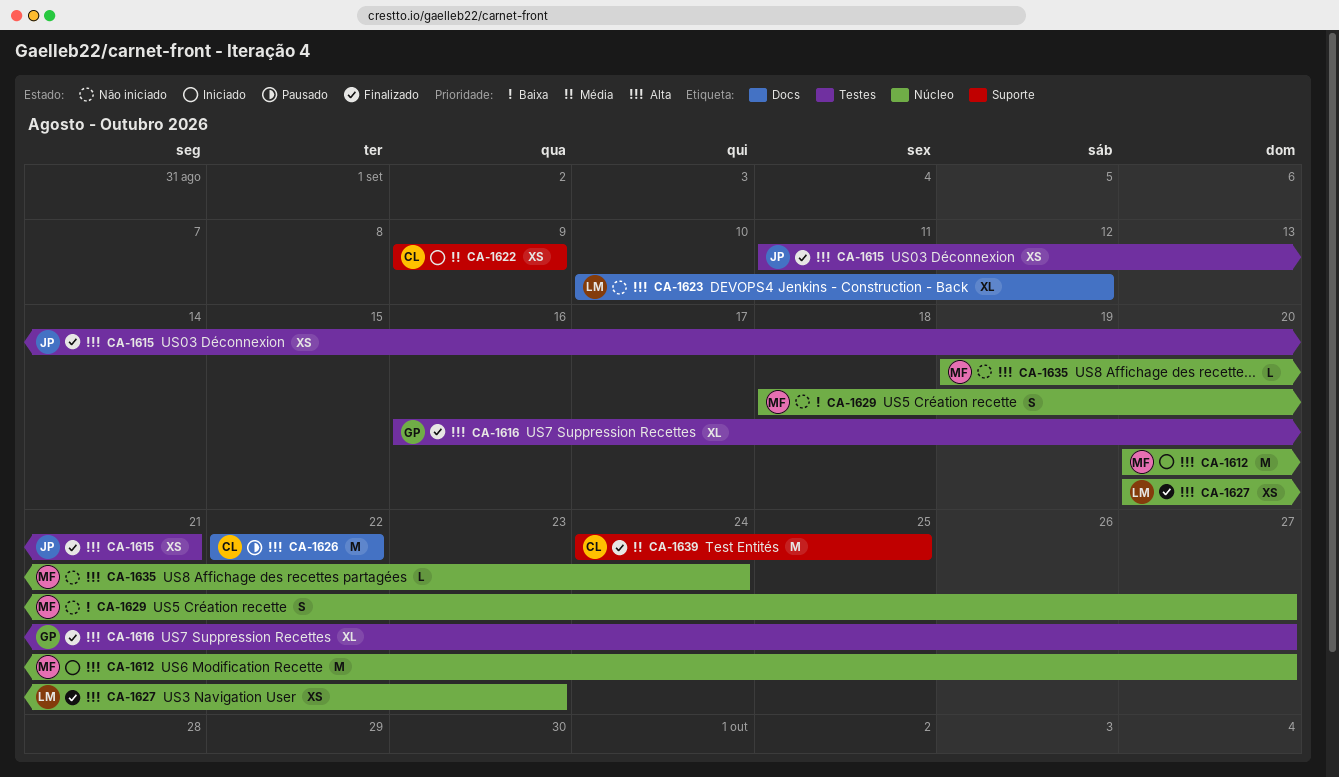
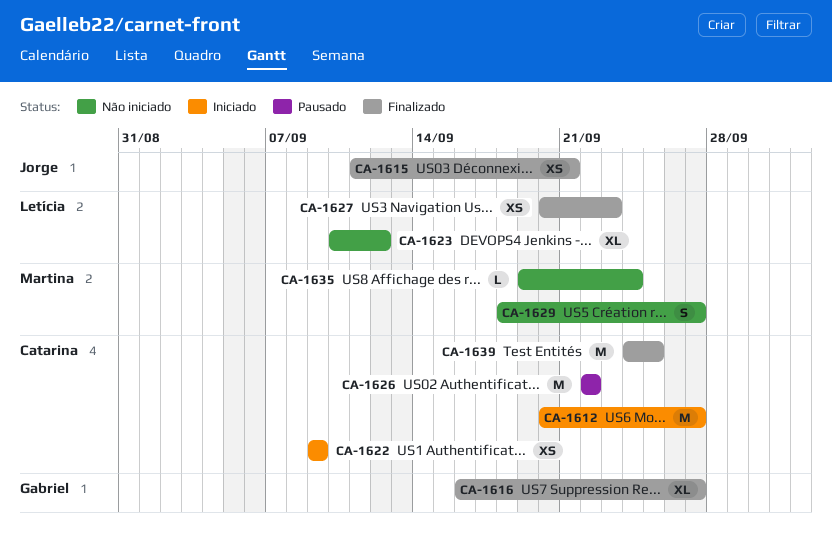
CA-1612, owner: Martina -> Catarina

